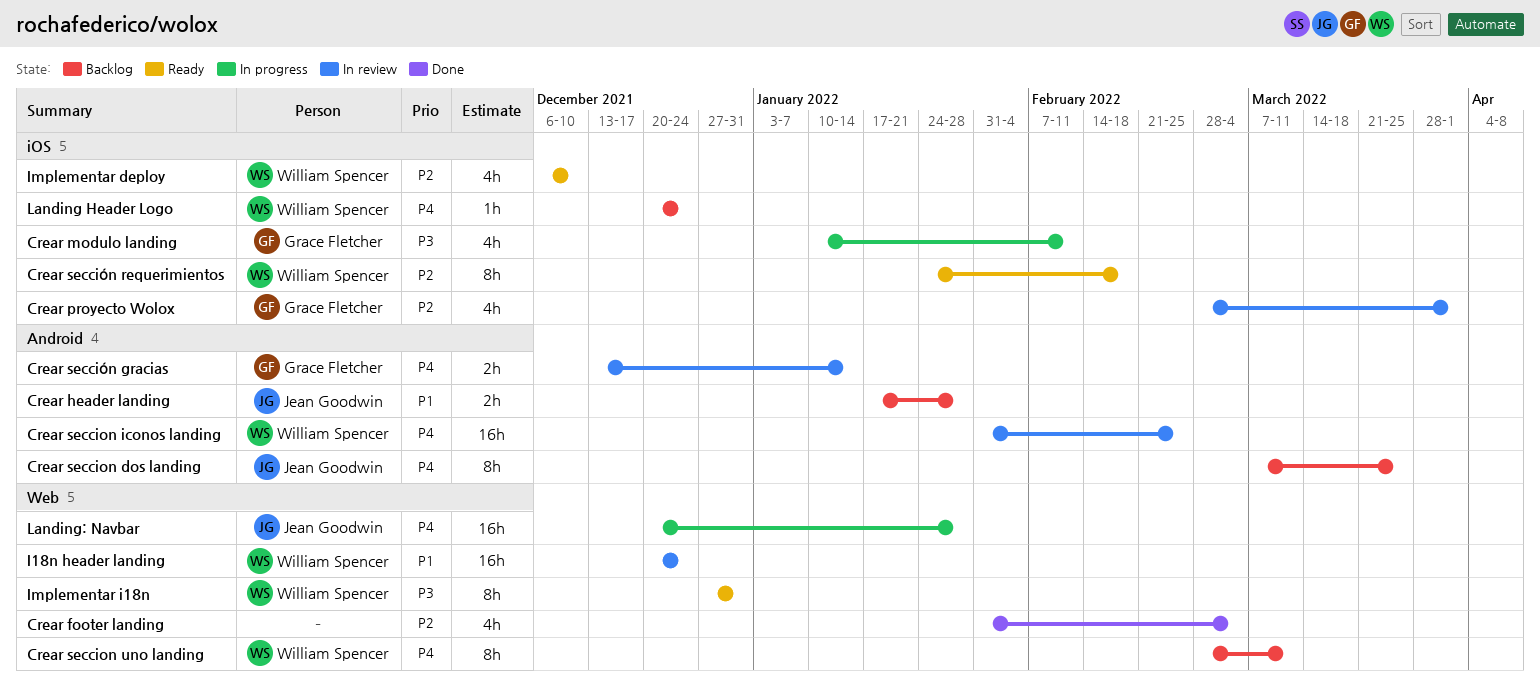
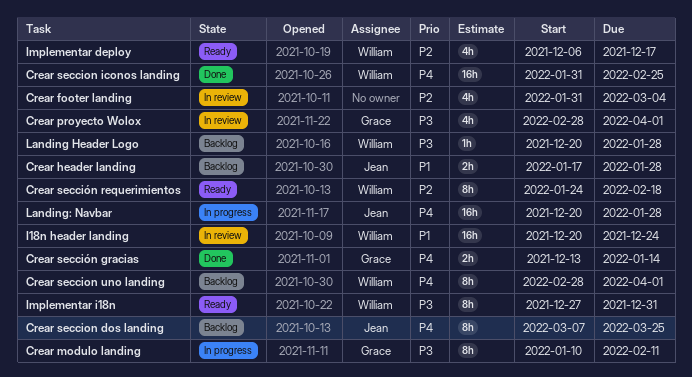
Crear footer landing, status: Done -> In review
Crear modulo landing, estimate: 4h -> 8h
Crear proyecto Wolox, priority: P2 -> P3
Crear seccion iconos landing, status: In review -> Done
Crear seccion uno landing, due: Mar 11 -> Apr 1
Crear sección gracias, status: In review -> Done
Implementar deploy, due: Dec 10 -> Dec 17
Landing Header Logo, priority: P4 -> P3
Landing Header Logo, due: Dec 24 -> Jan 28

